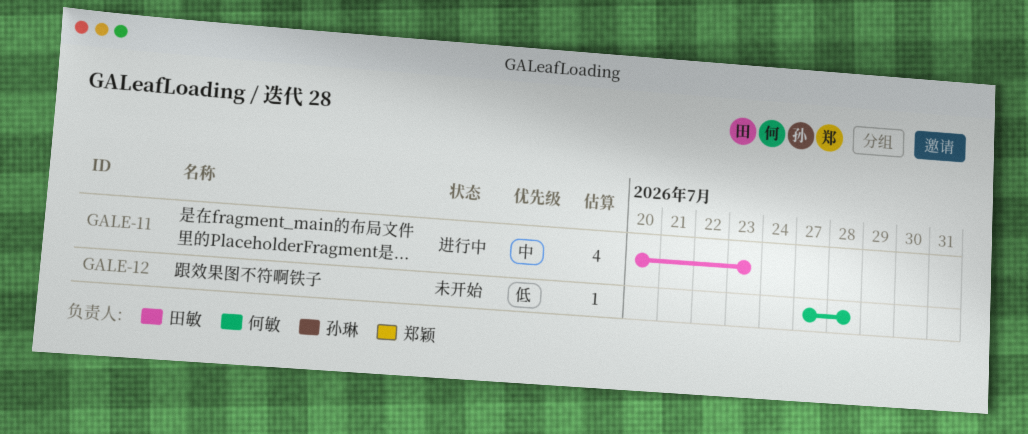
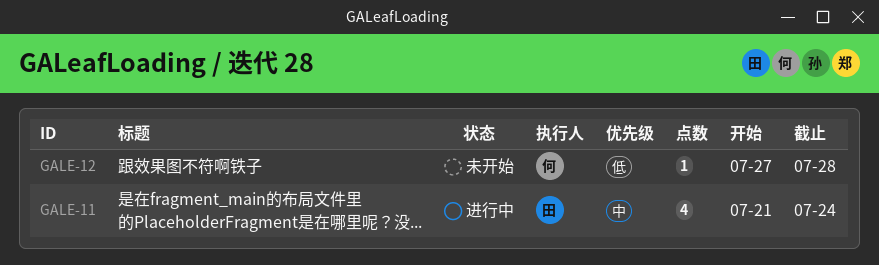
GALE-11, start: Jul 20 -> Jul 21
GALE-11, due: Jul 23 -> Jul 24

